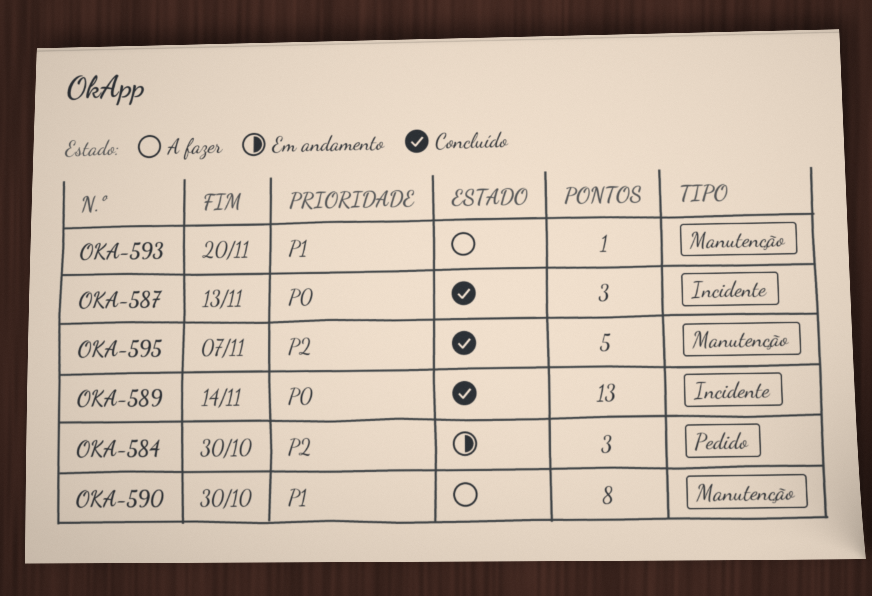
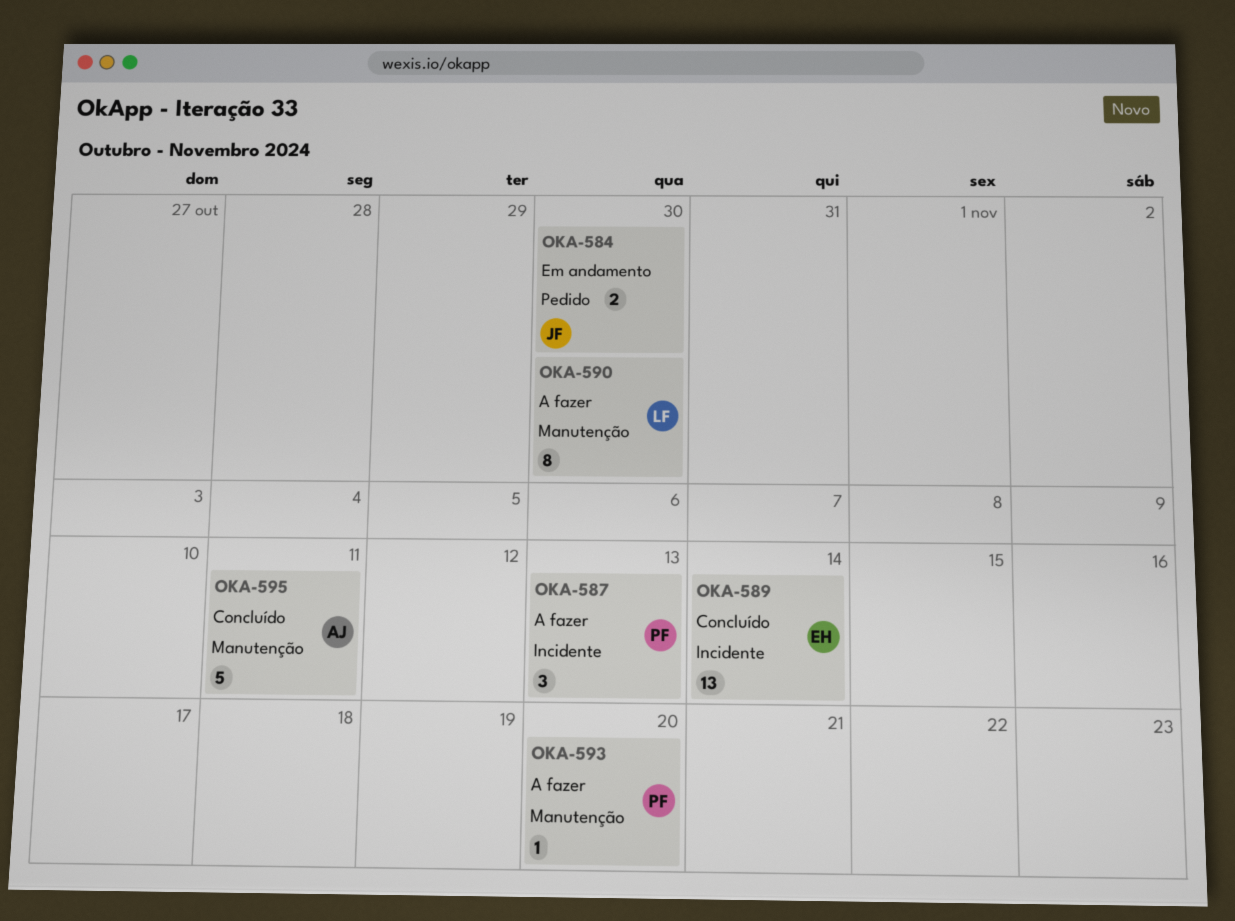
OKA-584, estimate: 3 -> 2
OKA-587, status: Concluído -> A fazer
OKA-595, due: Nov 7 -> Nov 11

